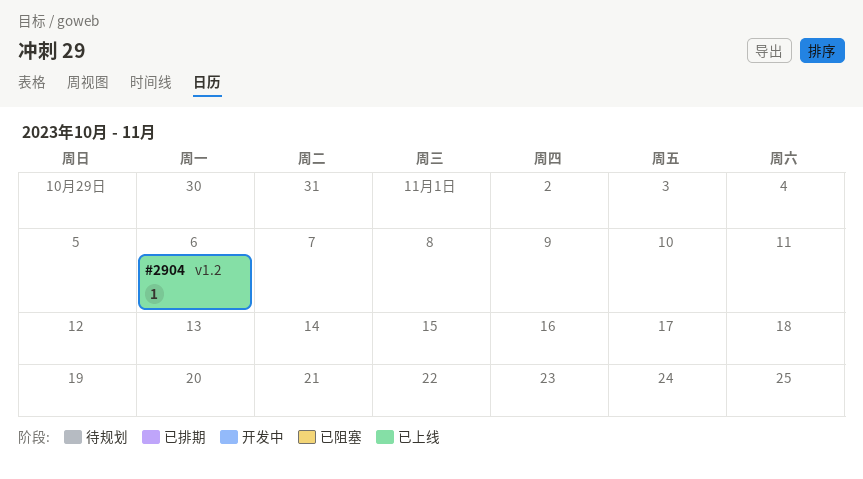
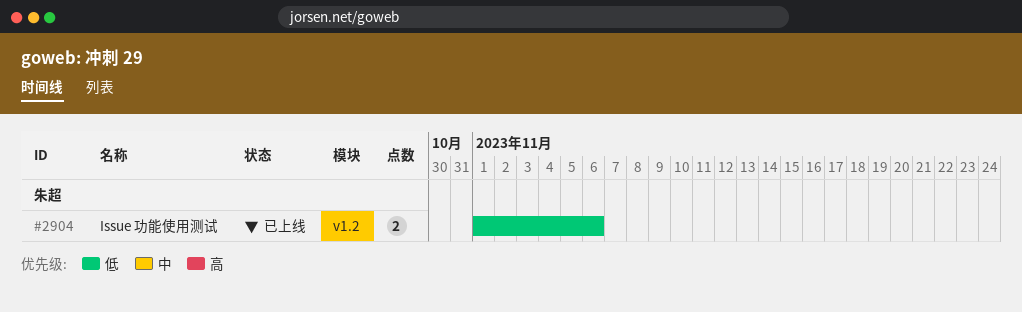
#2904, estimate: 1 -> 2

